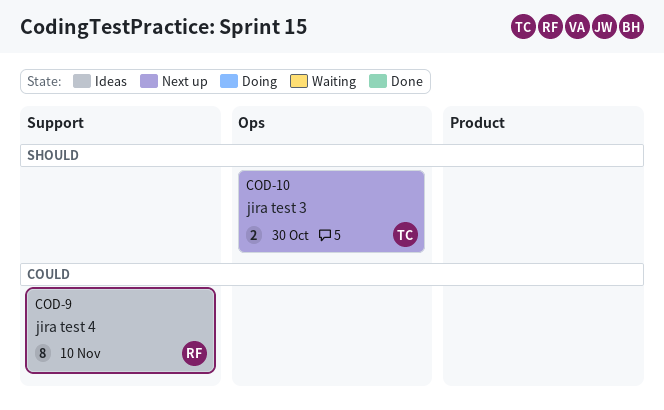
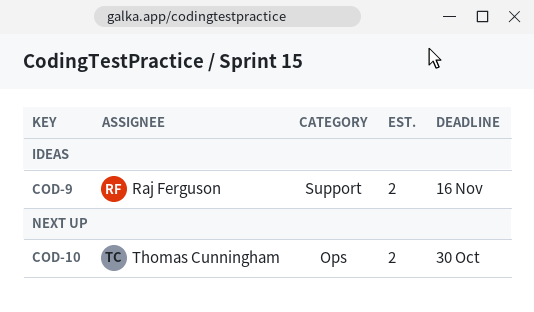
COD-9, estimate: 8 -> 2
COD-9, due: Nov 10 -> Nov 16

